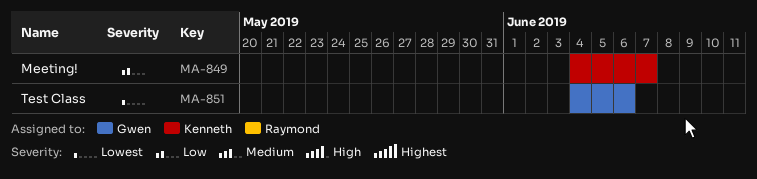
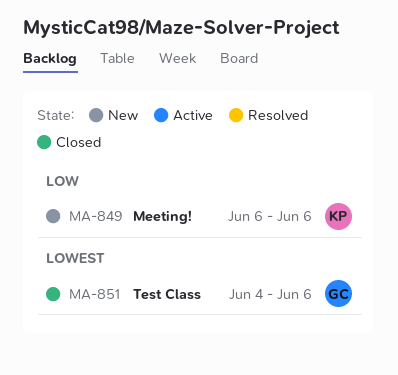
MA-849, start: Jun 4 -> Jun 6
MA-849, due: Jun 7 -> Jun 6

